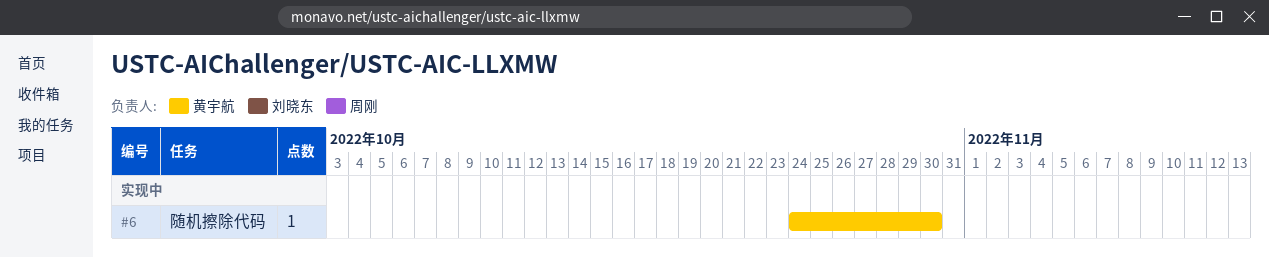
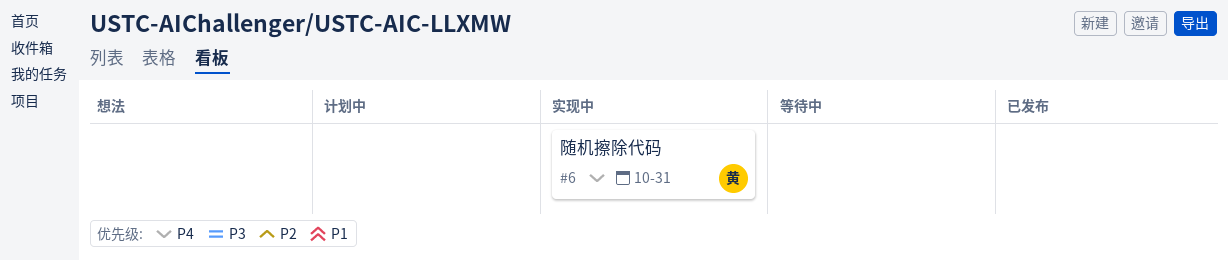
#6, due: Oct 30 -> Oct 31

